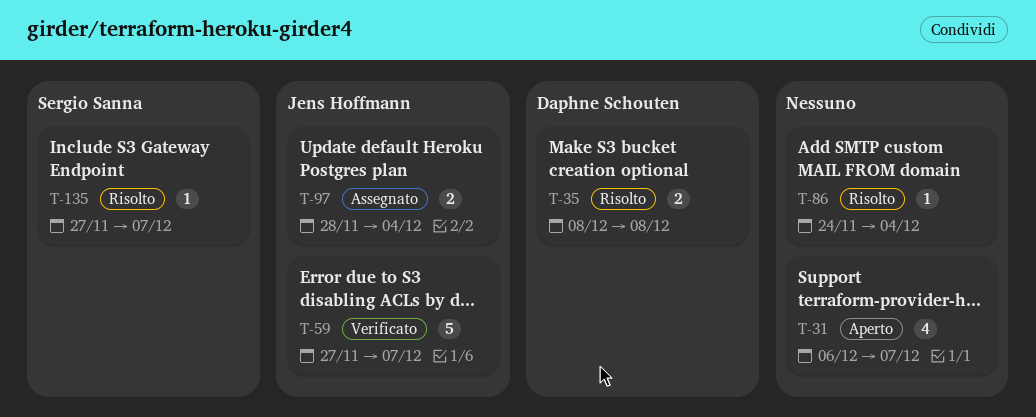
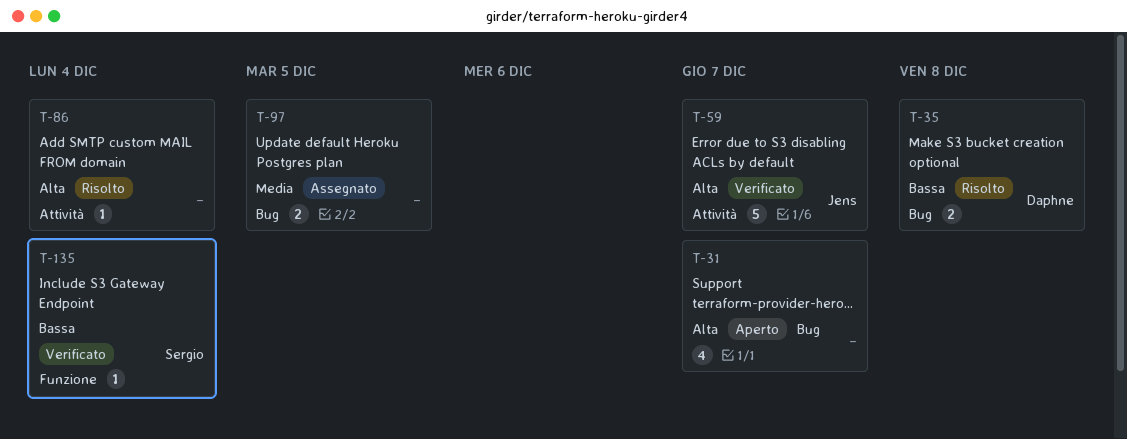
T-97, owner: Jens Hoffmann -> none
T-97, due: Dec 4 -> Dec 5
T-135, status: Risolto -> Verificato
T-135, due: Dec 7 -> Dec 4

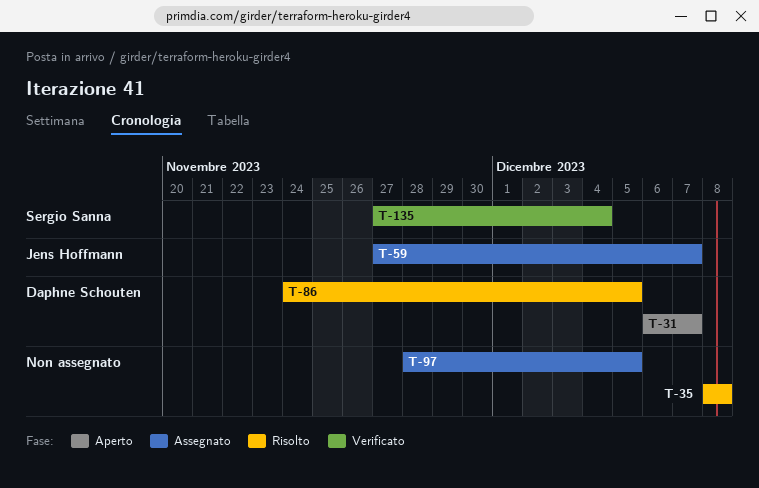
T-31, owner: none -> Daphne Schouten
T-35, owner: Daphne Schouten -> none
T-59, status: Verificato -> Assegnato
T-86, owner: none -> Daphne Schouten
T-86, due: Dec 4 -> Dec 5

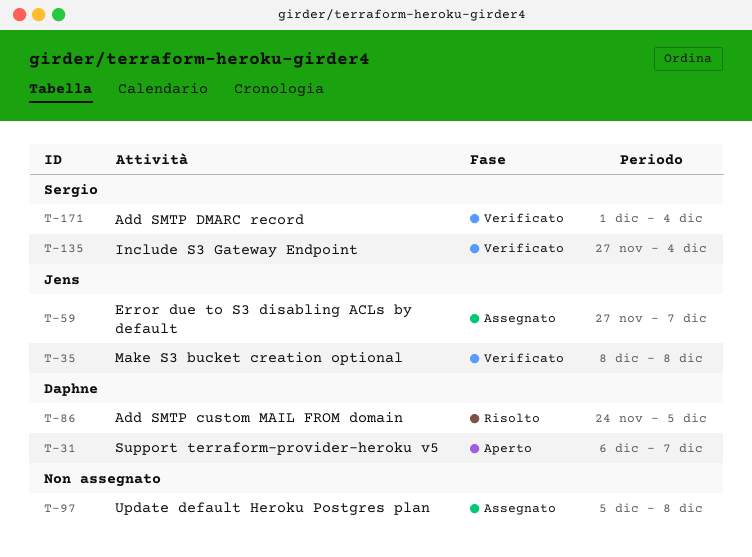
T-35, status: Risolto -> Verificato
T-35, owner: none -> Jens Hoffmann
T-97, start: Nov 28 -> Dec 5
T-97, due: Dec 5 -> Dec 8
T-171: none -> present

